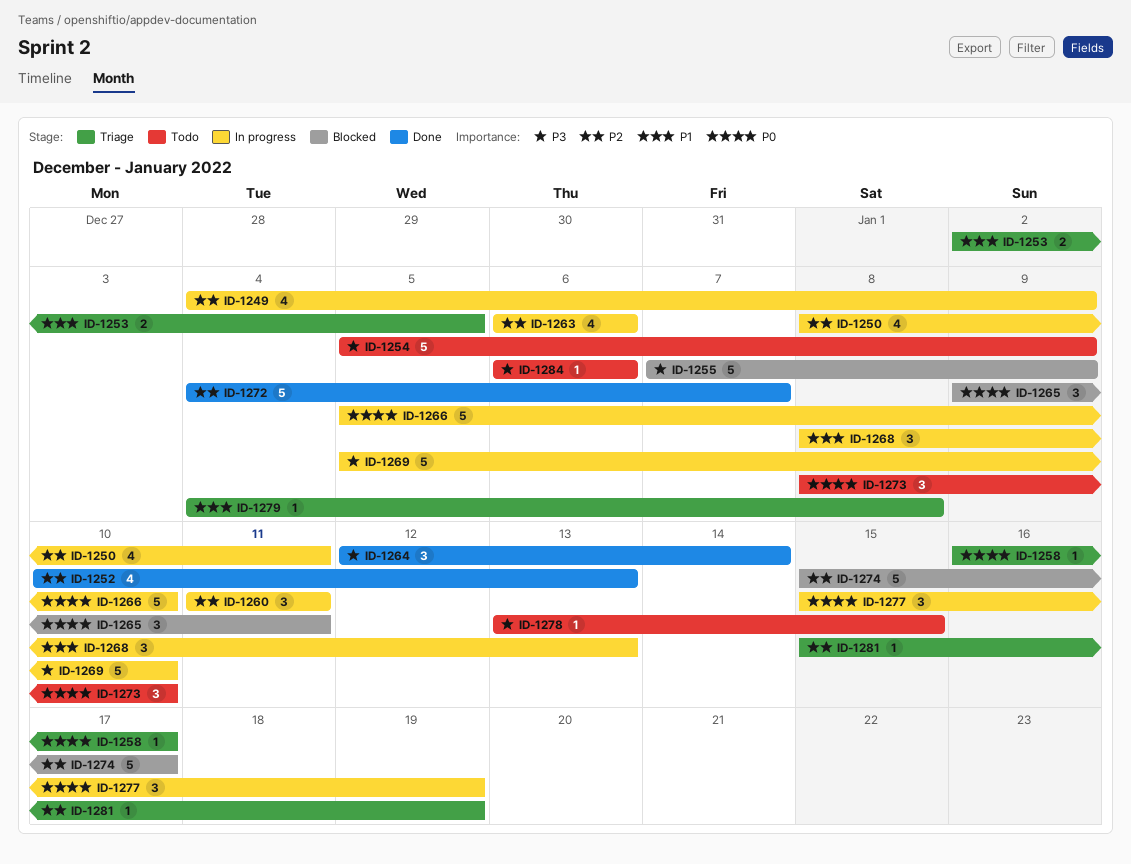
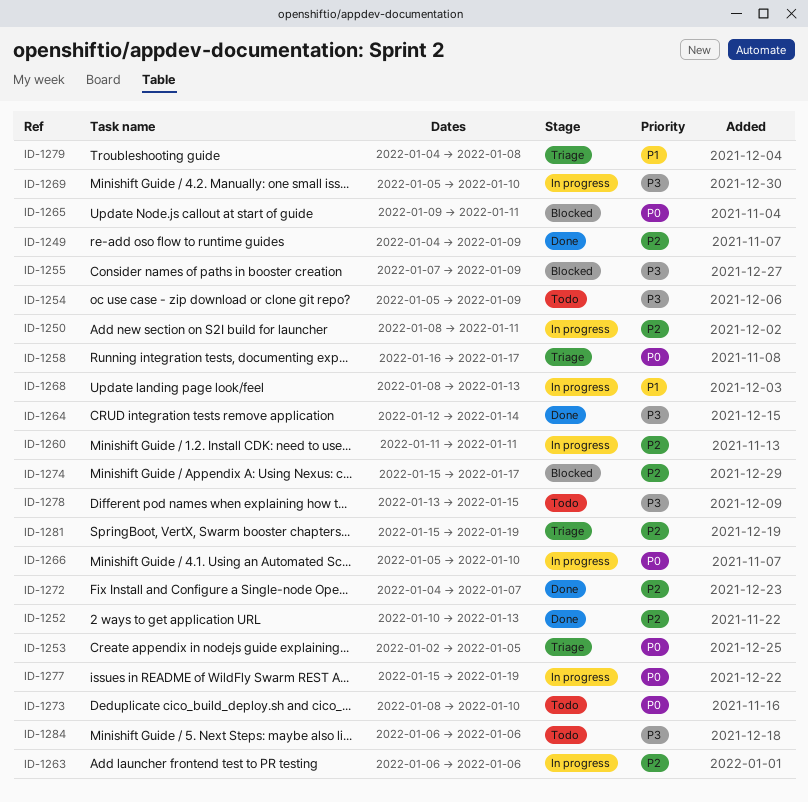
ID-1249, status: In progress -> Done
ID-1253, priority: P1 -> P0

